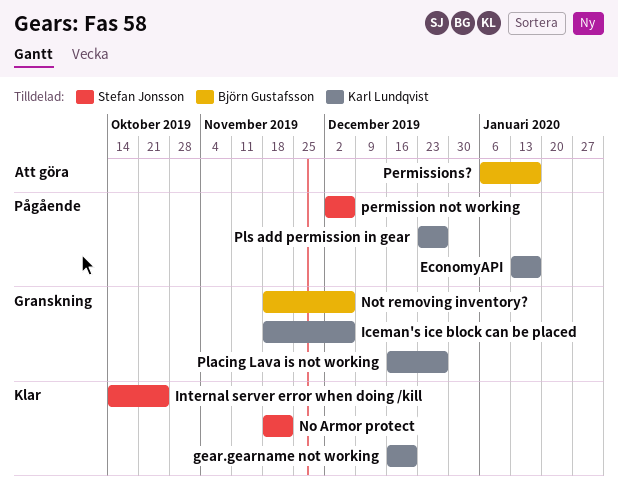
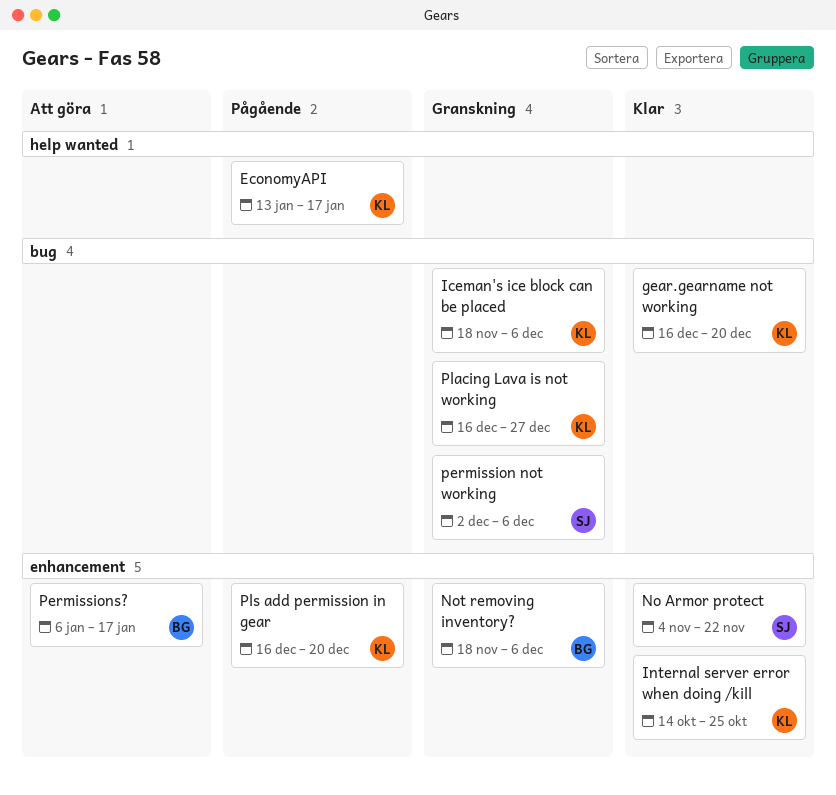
Internal server error when doing /kill, owner: Stefan Jonsson -> Karl Lundqvist
No Armor protect, start: Nov 18 -> Nov 4
permission not working, status: Pågående -> Granskning
Pls add permission in gear, start: Dec 23 -> Dec 16
Pls add permission in gear, due: Dec 27 -> Dec 20

